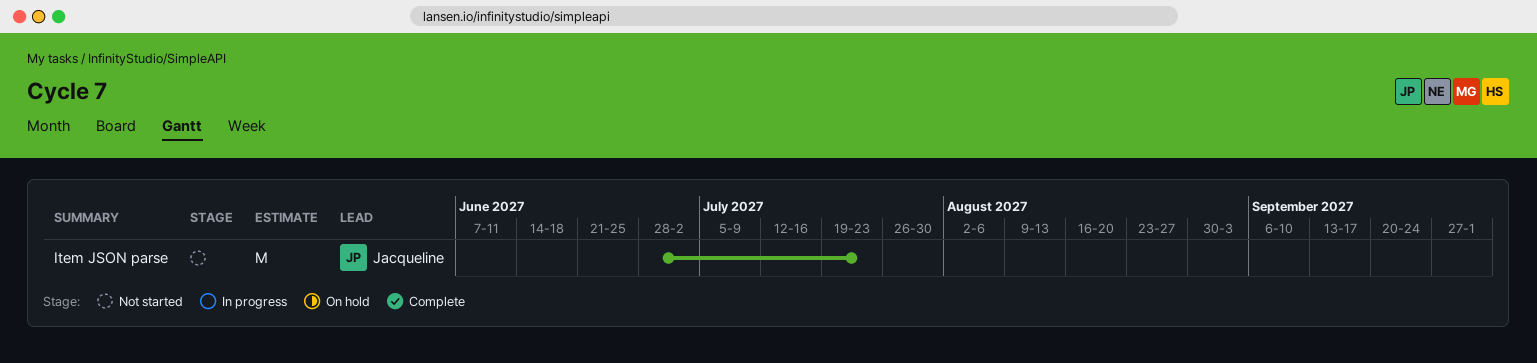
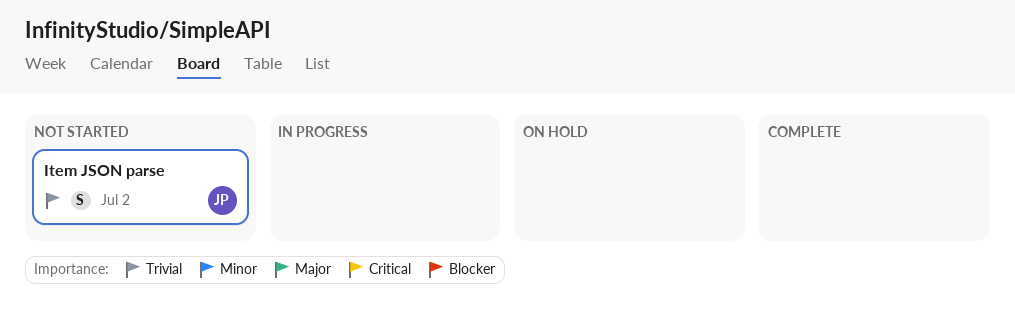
Item JSON parse, estimate: M -> S
Item JSON parse, due: Jul 23 -> Jul 2

